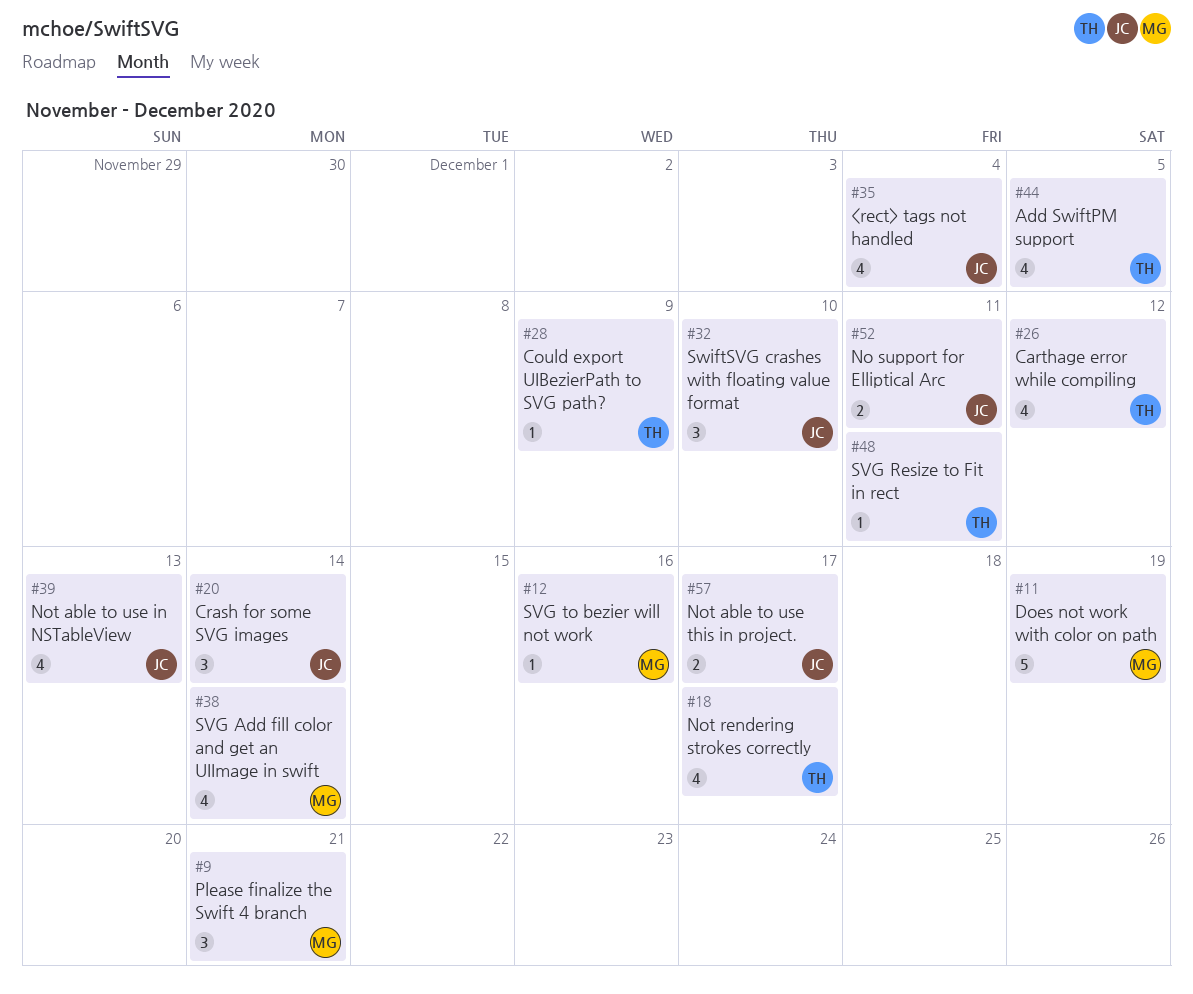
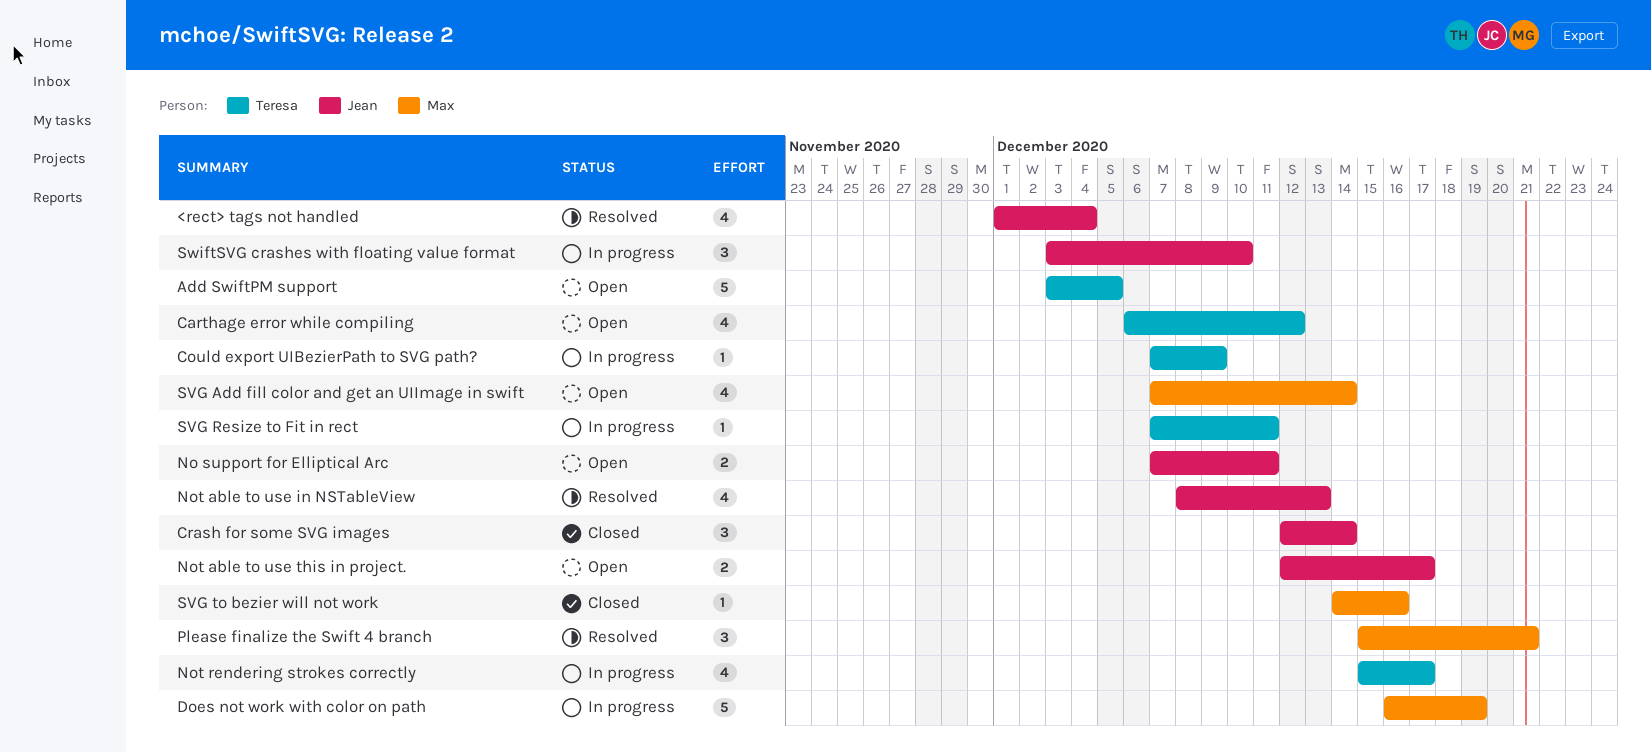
Add SwiftPM support, estimate: 4 -> 5

